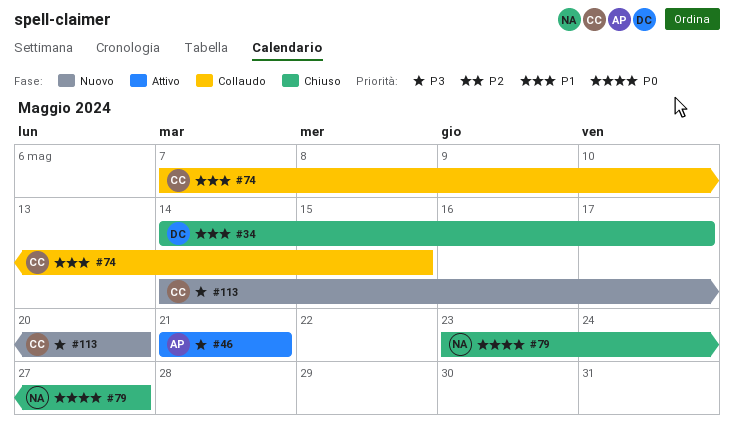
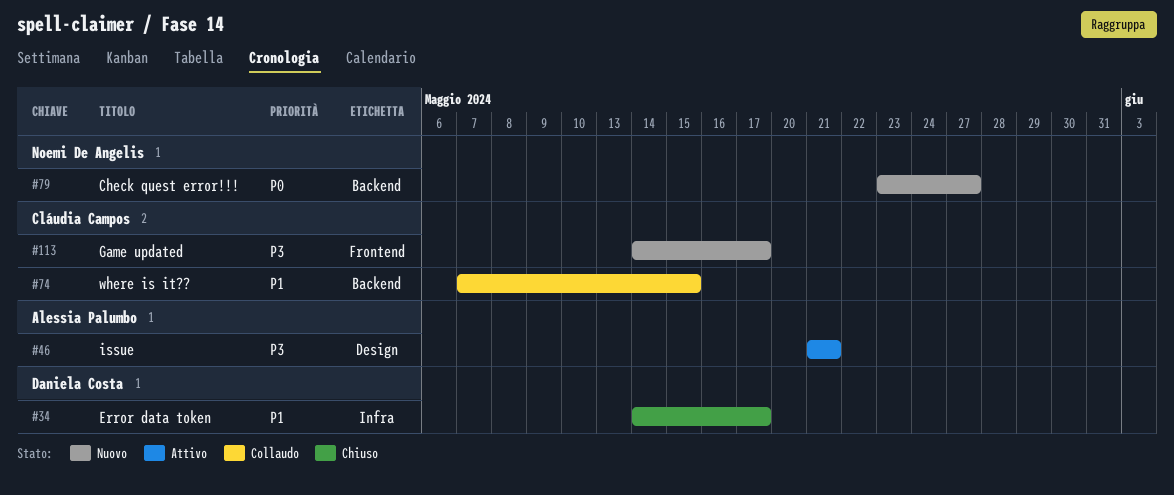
#79, status: Chiuso -> Nuovo
#113, due: May 20 -> May 17

